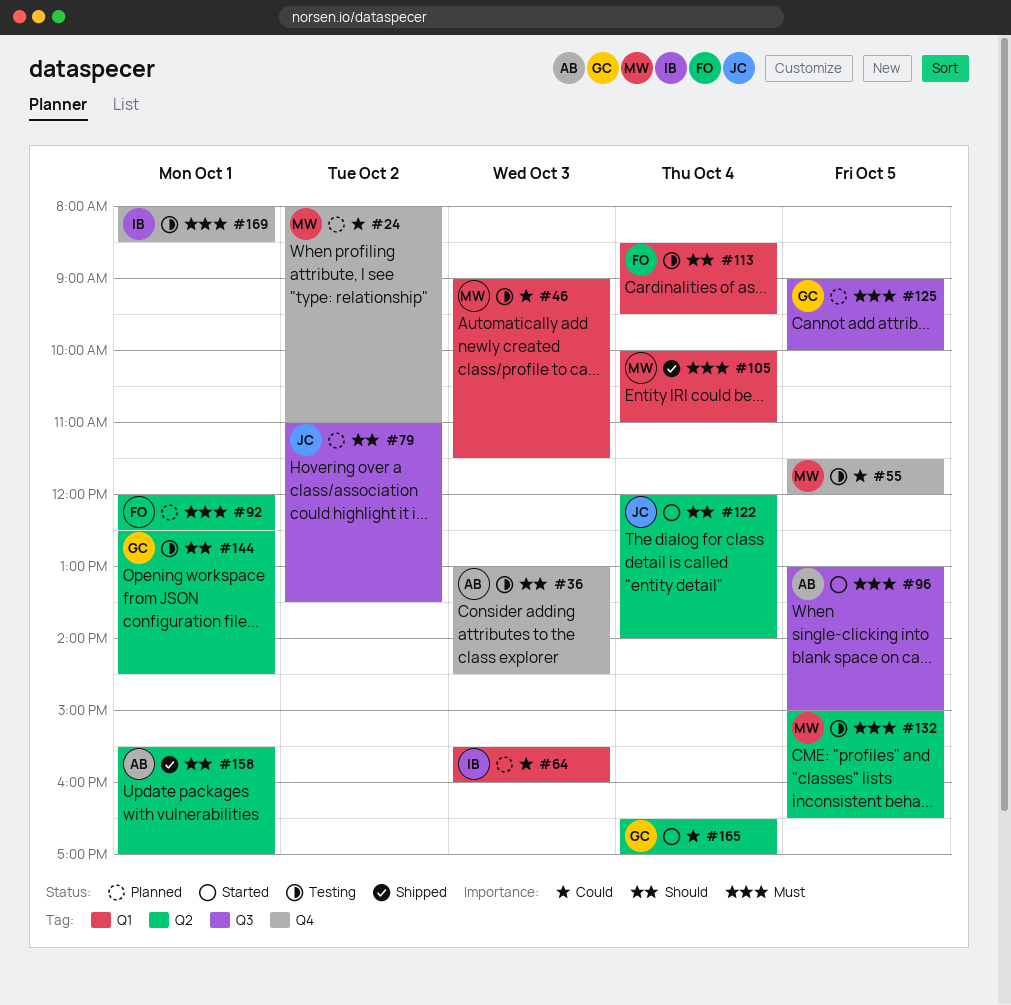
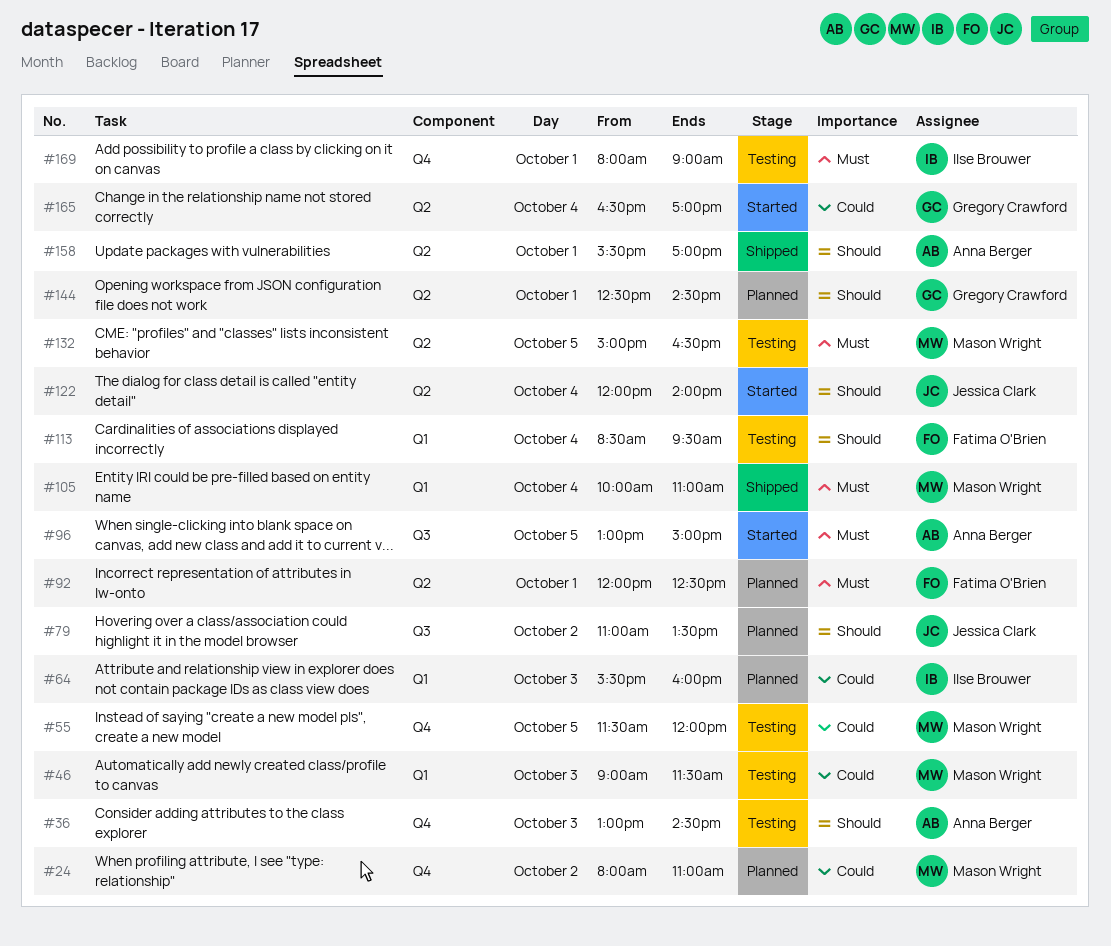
#125: present -> none
#144, status: Testing -> Planned
#169, ends: 08:30 -> 09:00

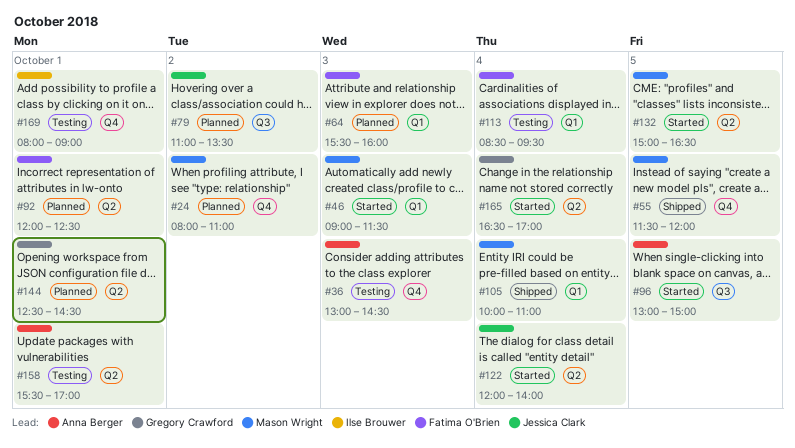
#46, status: Testing -> Started
#55, status: Testing -> Shipped
#64, owner: Ilse Brouwer -> Fatima O'Brien
#132, status: Testing -> Started
#158, status: Shipped -> Testing

